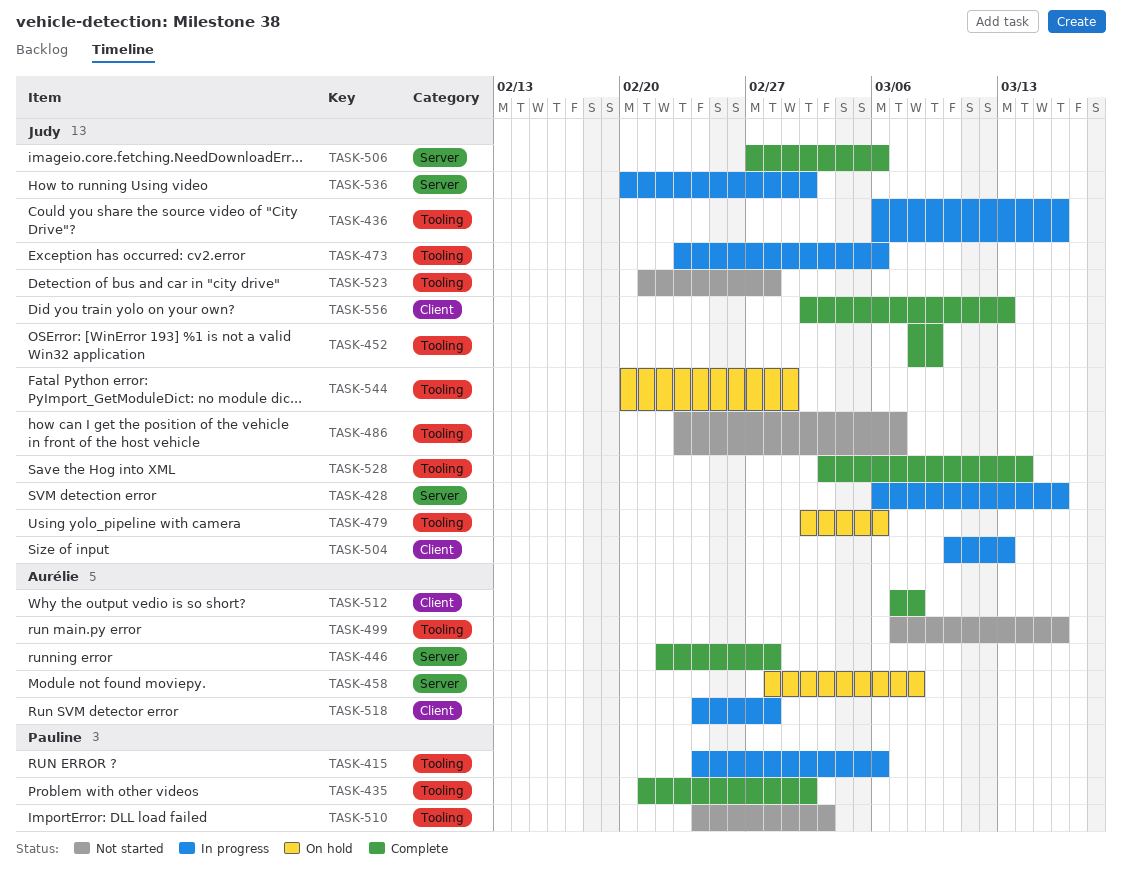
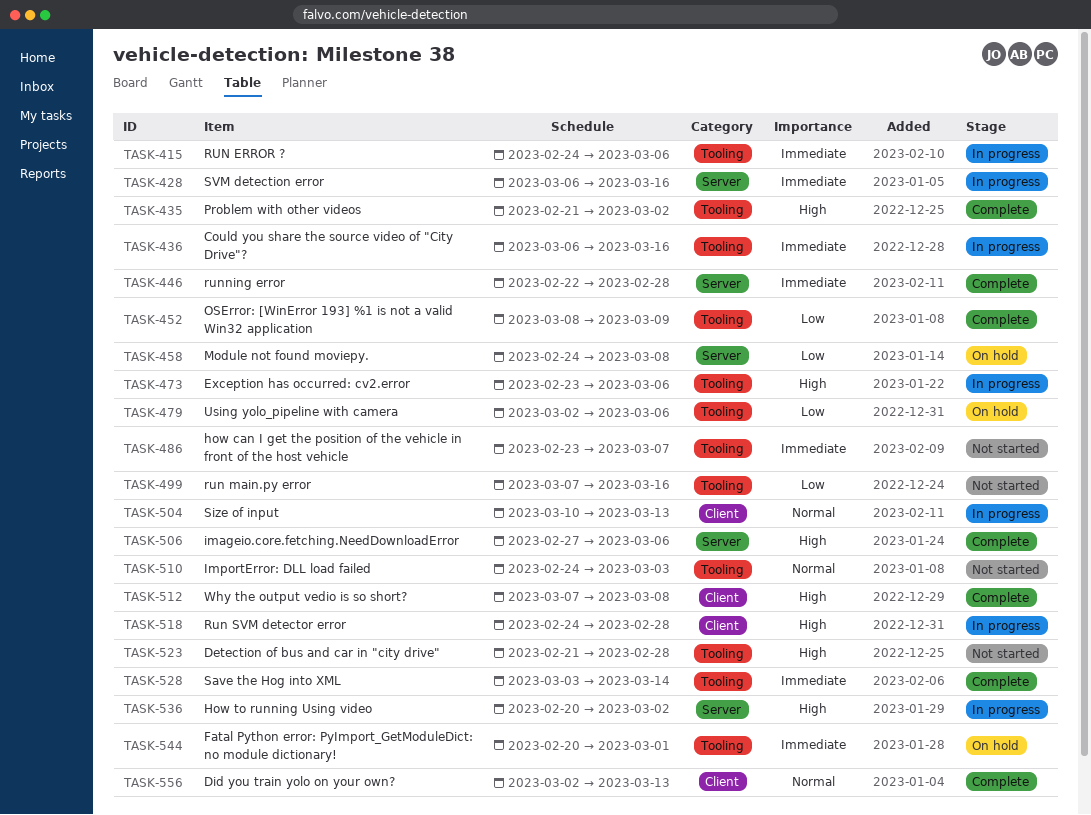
TASK-458, start: Feb 28 -> Feb 24

